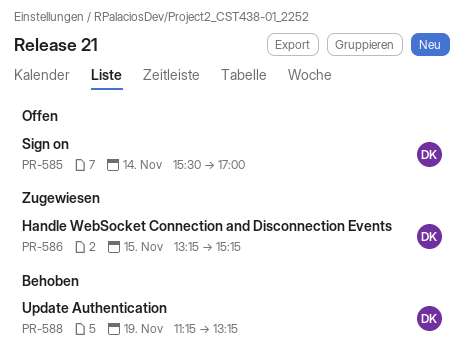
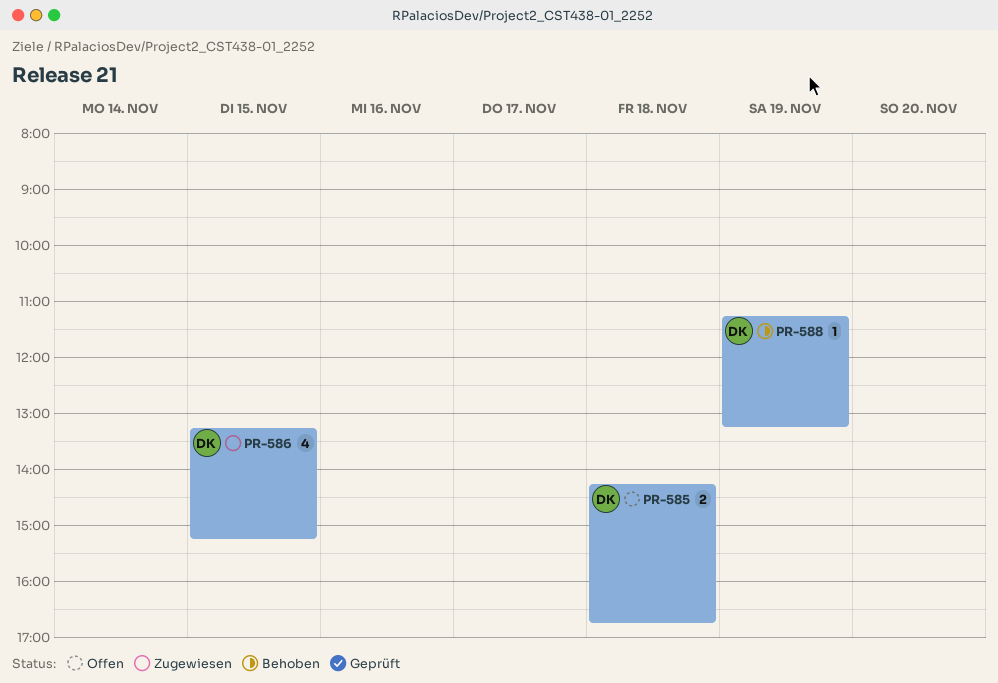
PR-585, day: Nov 14 -> Nov 18
PR-585, begins: 15:30 -> 14:15
PR-585, ends: 17:00 -> 16:45

